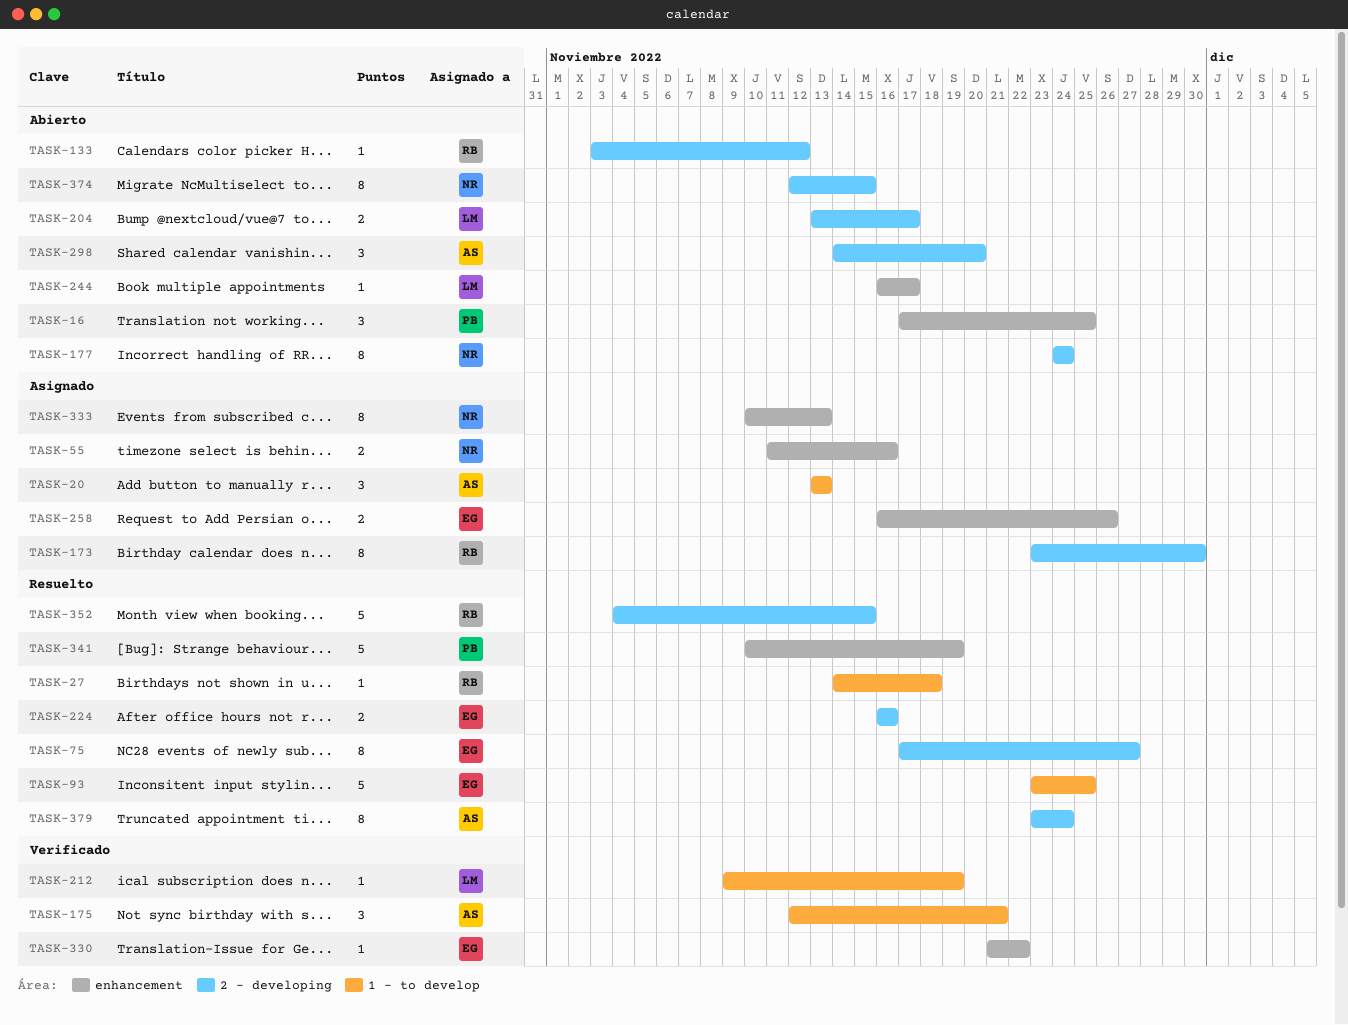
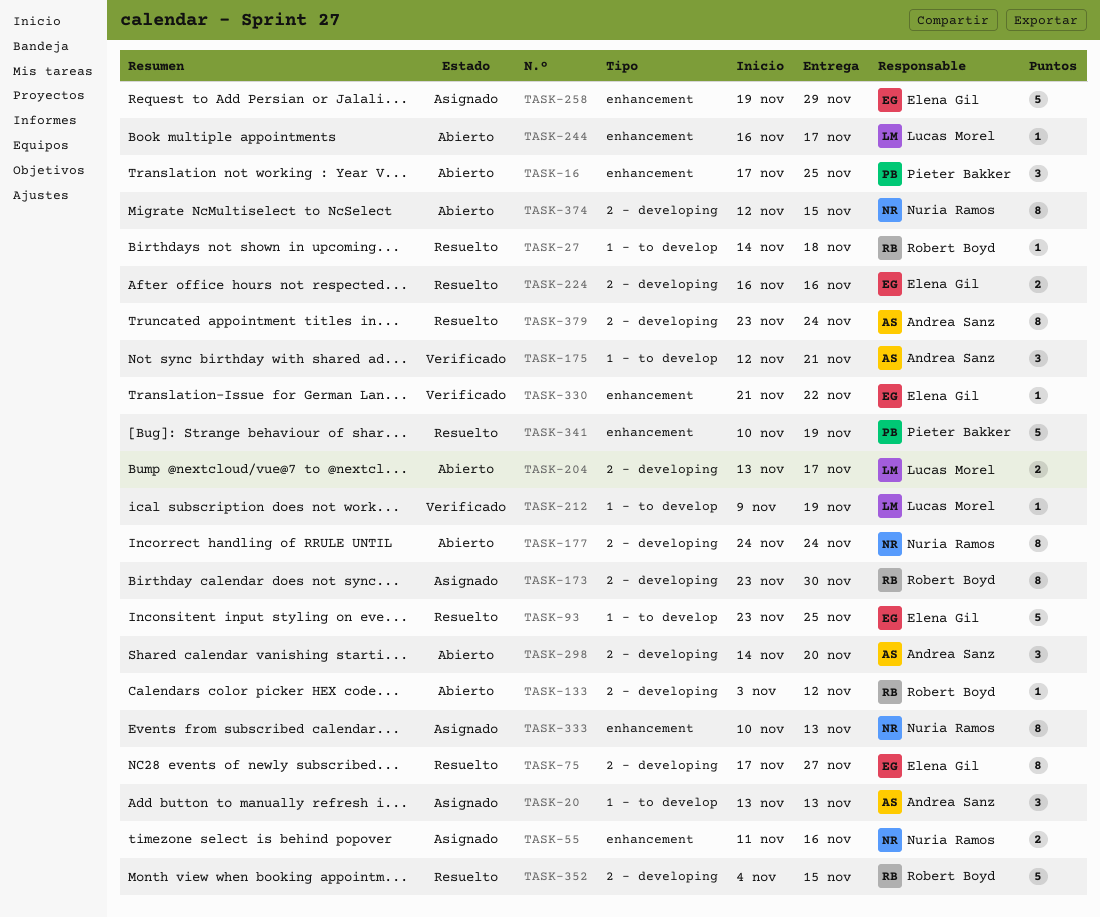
TASK-258, estimate: 2 -> 5
TASK-258, start: Nov 16 -> Nov 19
TASK-258, due: Nov 26 -> Nov 29

